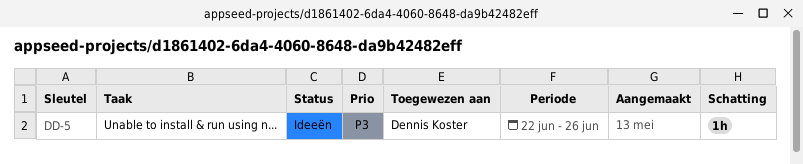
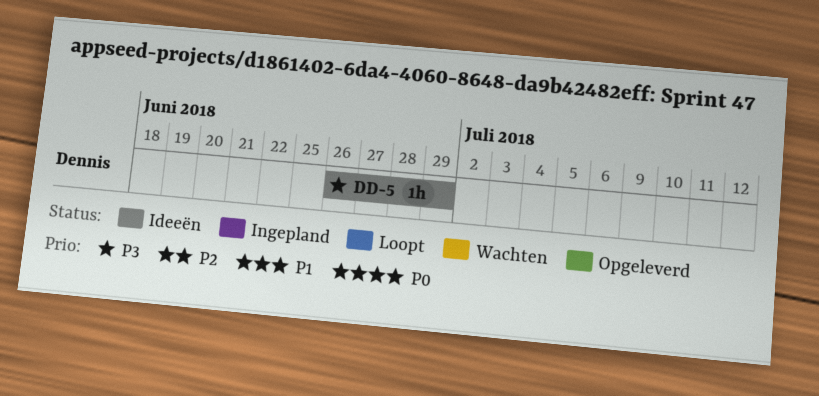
DD-5, start: Jun 22 -> Jun 26
DD-5, due: Jun 26 -> Jun 29

